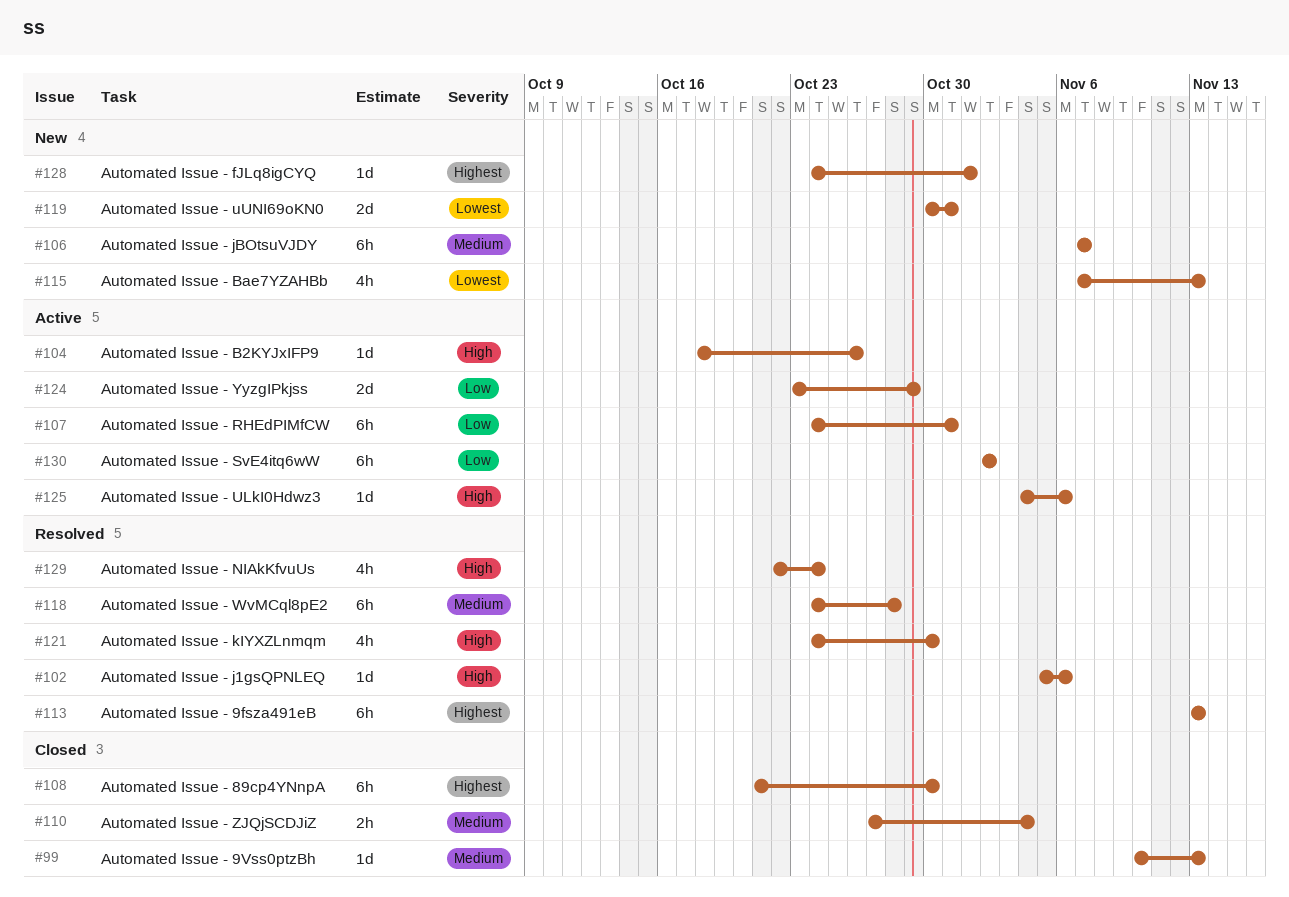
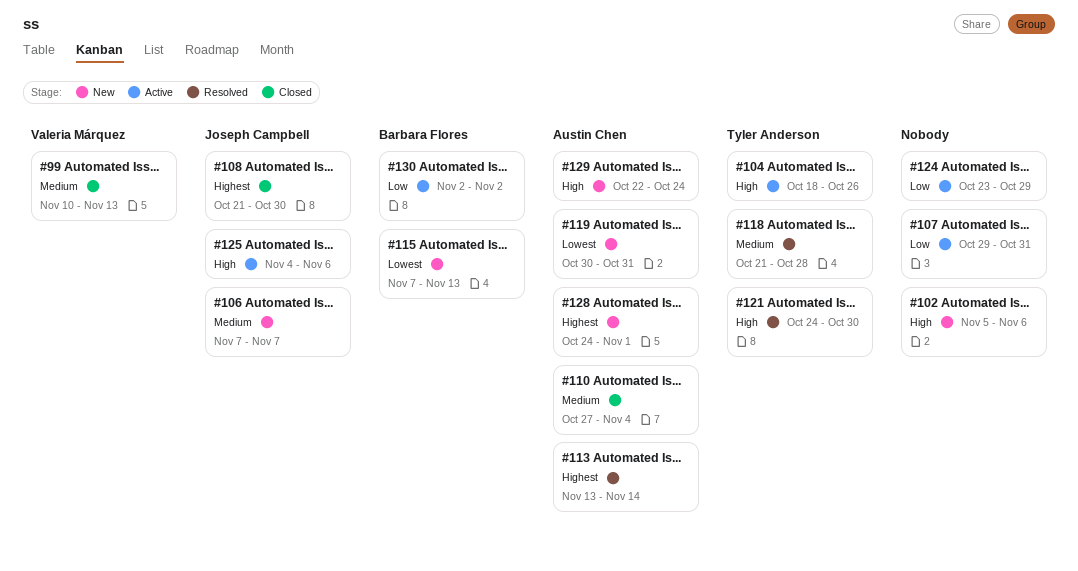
#102, status: Resolved -> New
#107, start: Oct 24 -> Oct 29
#113, due: Nov 13 -> Nov 14
#118, start: Oct 24 -> Oct 21
#129, status: Resolved -> New

